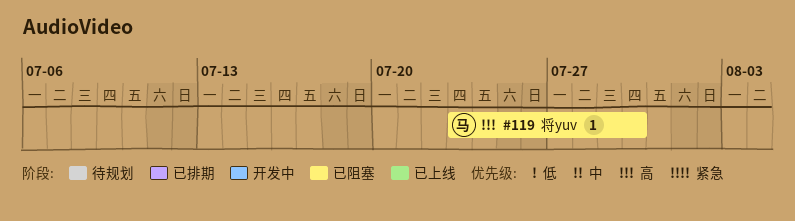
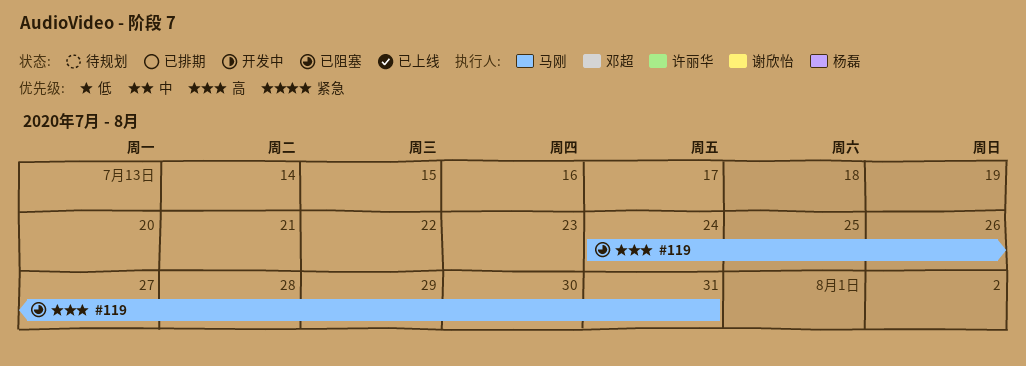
#119, start: Jul 23 -> Jul 24
#119, due: Jul 30 -> Jul 31

